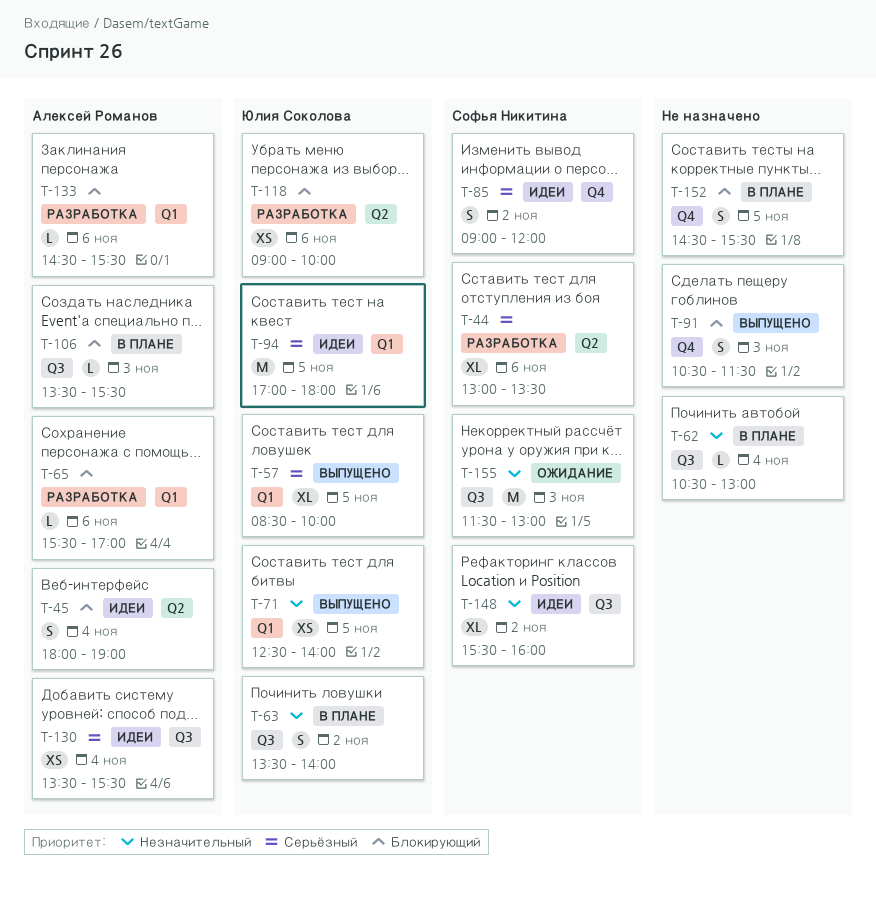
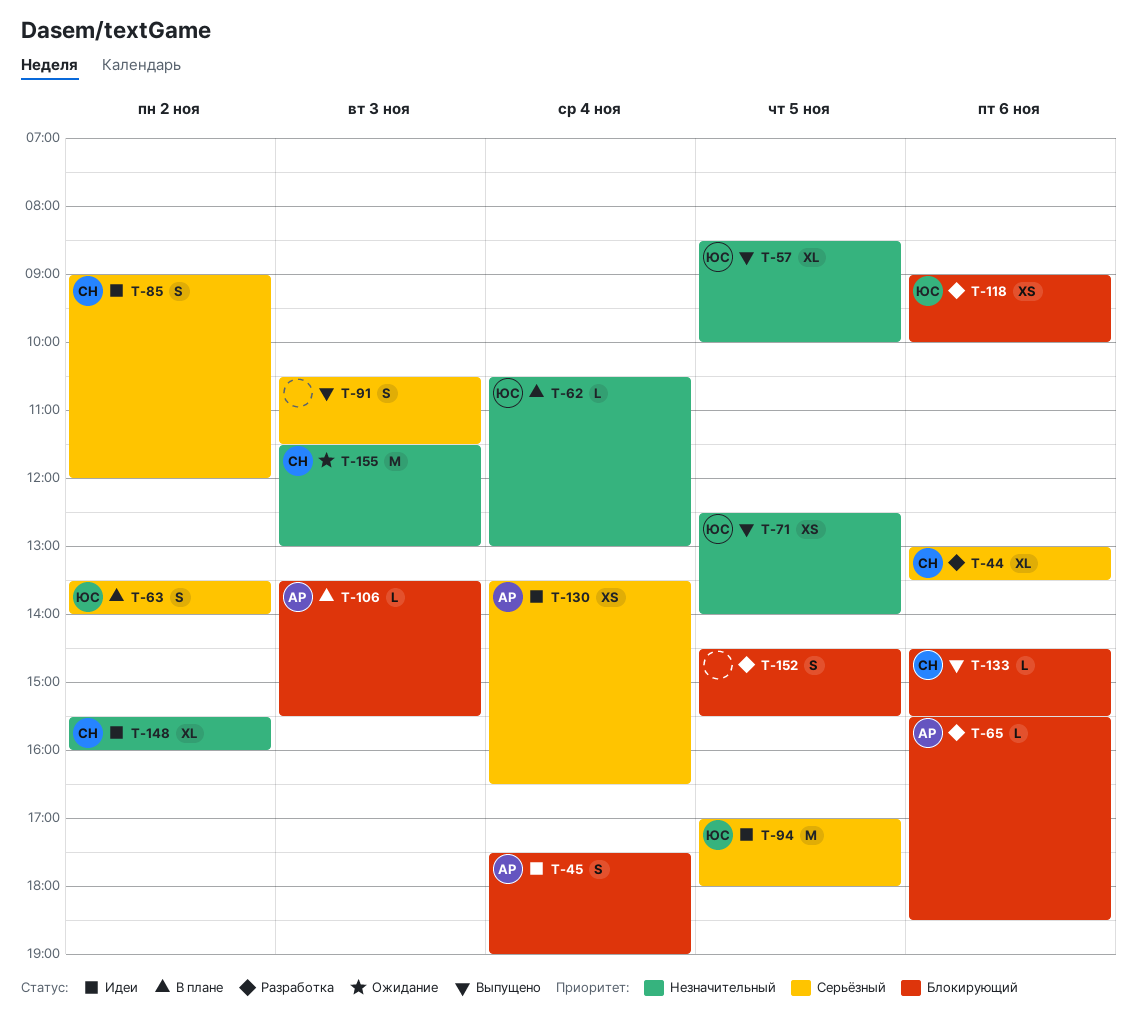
T-45, begins: 18:00 -> 17:30
T-57, priority: Серьёзный -> Незначительный
T-62, owner: none -> Юлия Соколова
T-63, priority: Незначительный -> Серьёзный
T-65, ends: 17:00 -> 18:30
T-91, priority: Блокирующий -> Серьёзный
T-130, ends: 15:30 -> 16:30
T-133, status: Разработка -> Выпущено
T-133, owner: Алексей Романов -> Софья Никитина
T-152, status: В плане -> Разработка

